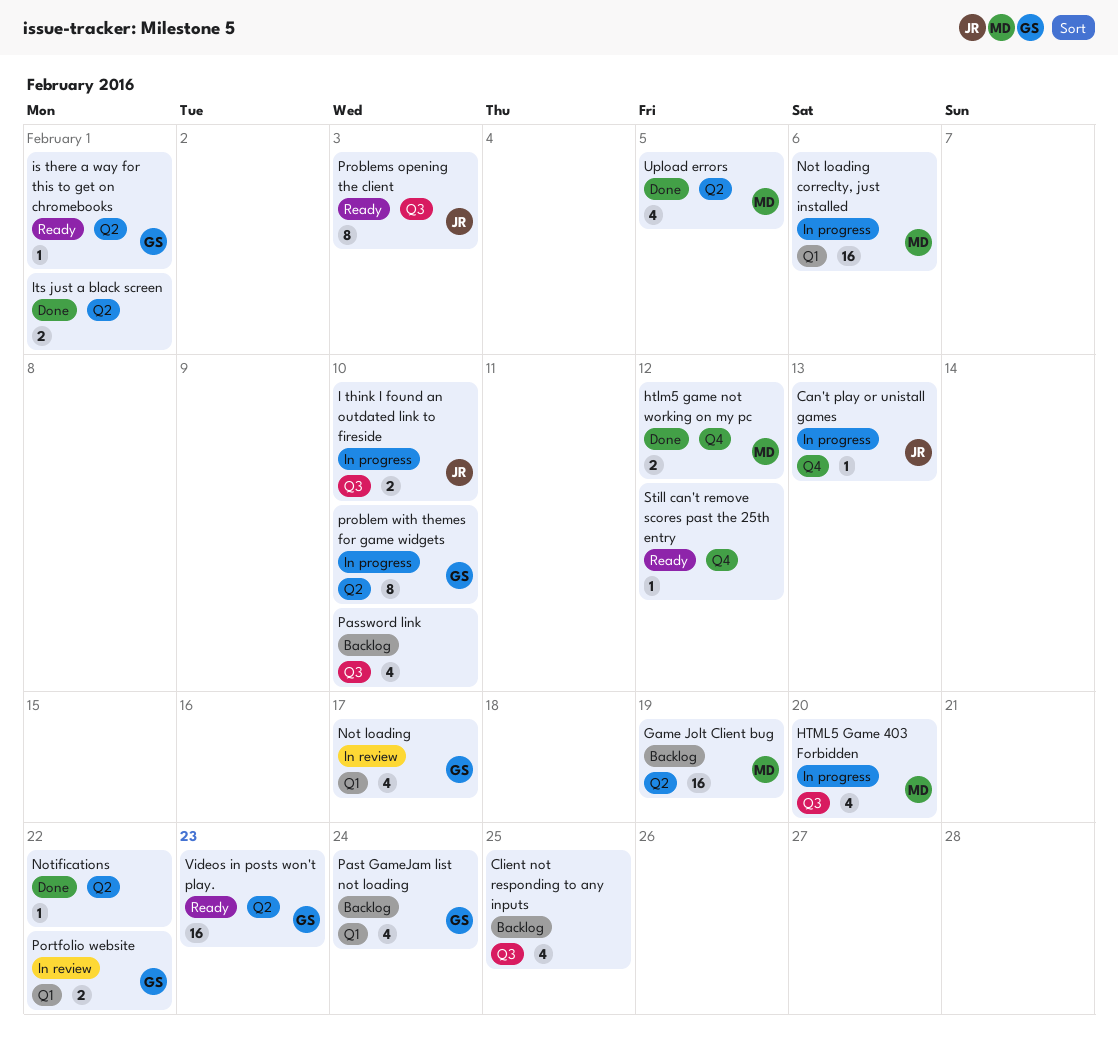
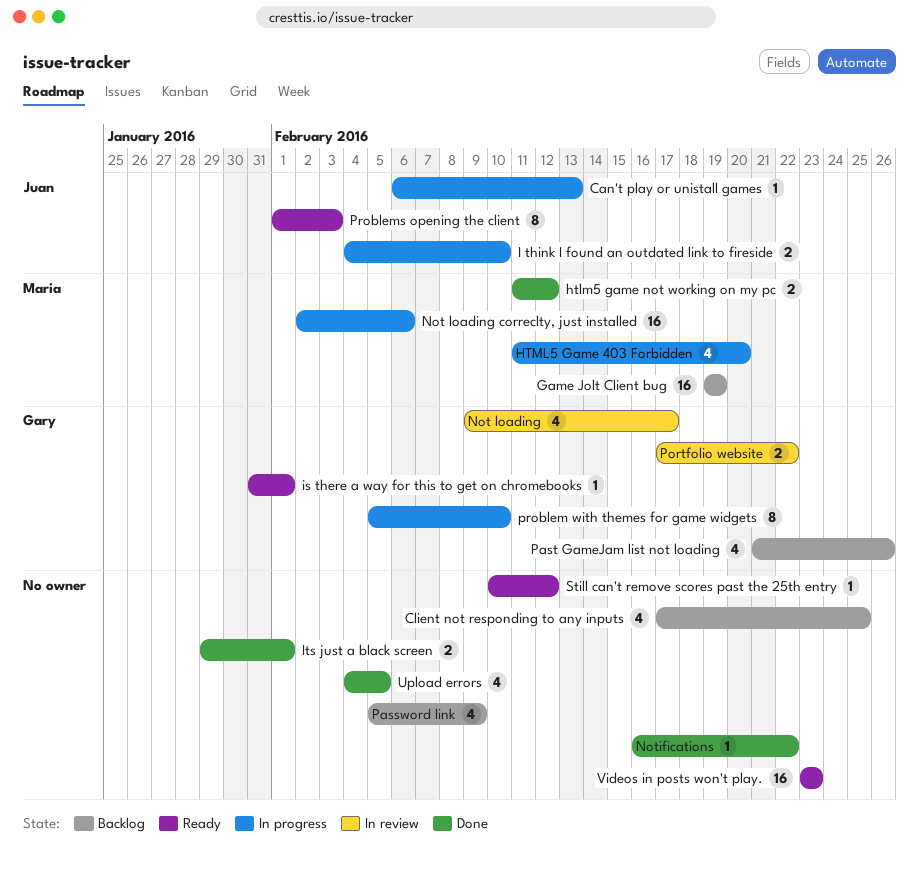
Password link, due: Feb 10 -> Feb 9
Past GameJam list not loading, due: Feb 24 -> Feb 26
Upload errors, owner: Maria -> none
Videos in posts won't play., owner: Gary -> none

